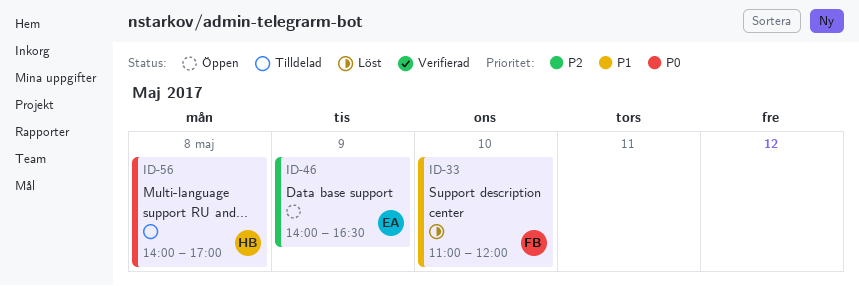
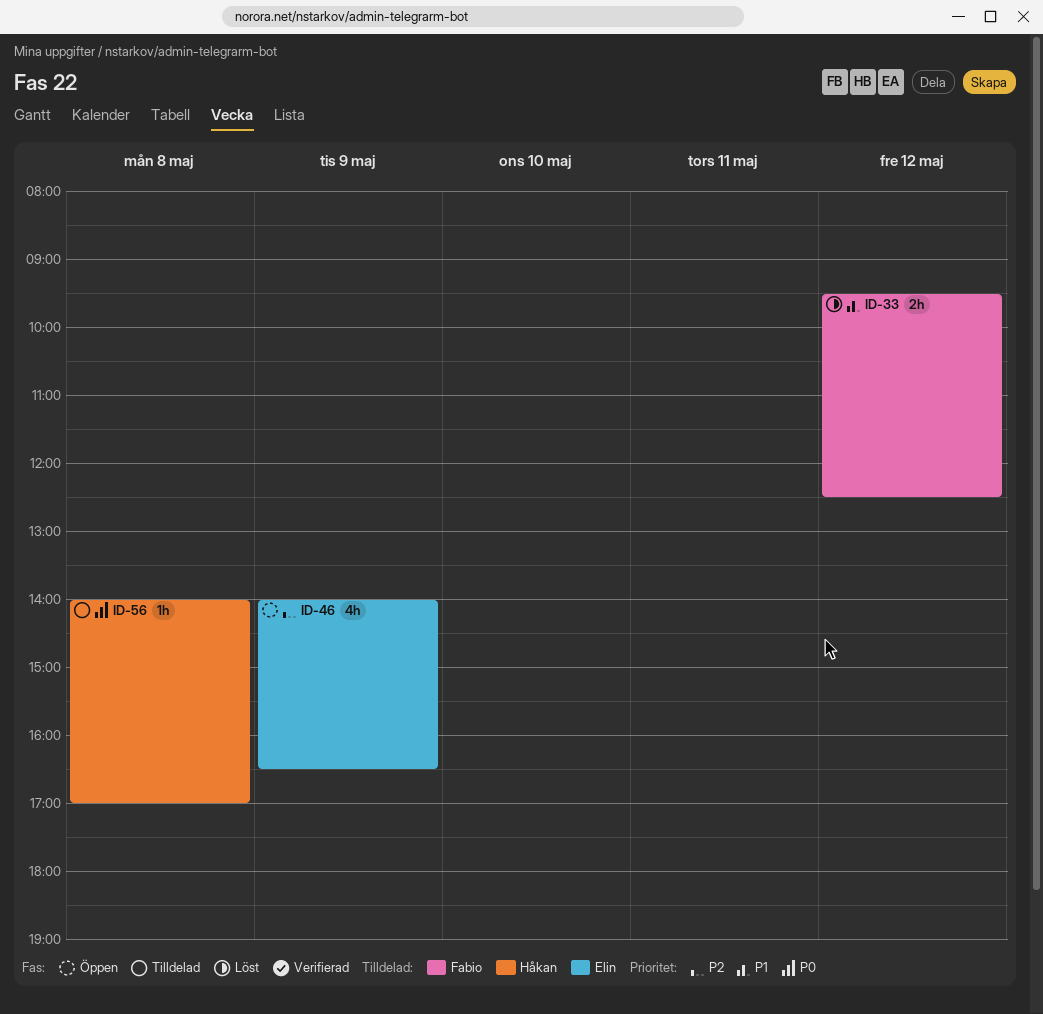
ID-33, day: May 10 -> May 12
ID-33, begins: 11:00 -> 09:30
ID-33, ends: 12:00 -> 12:30

